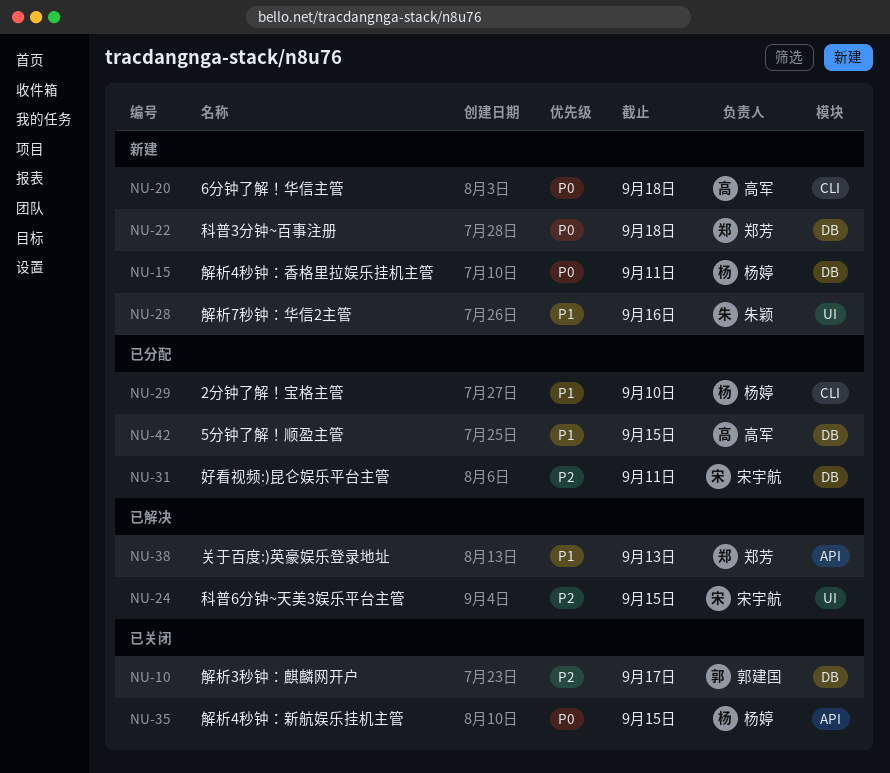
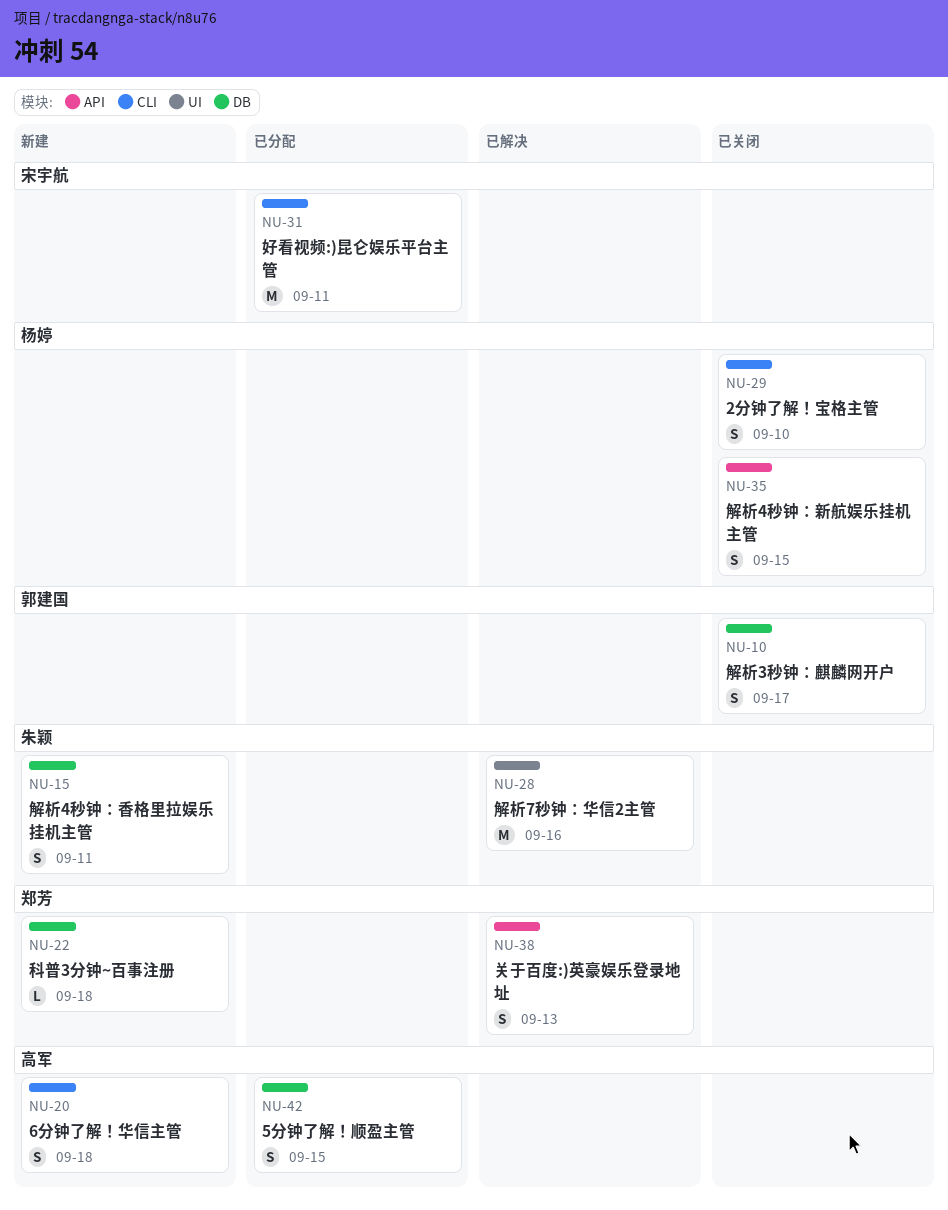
NU-15, owner: 杨婷 -> 朱颖
NU-24: present -> none
NU-28, status: 新建 -> 已解决
NU-29, status: 已分配 -> 已关闭
NU-31, label: DB -> CLI

